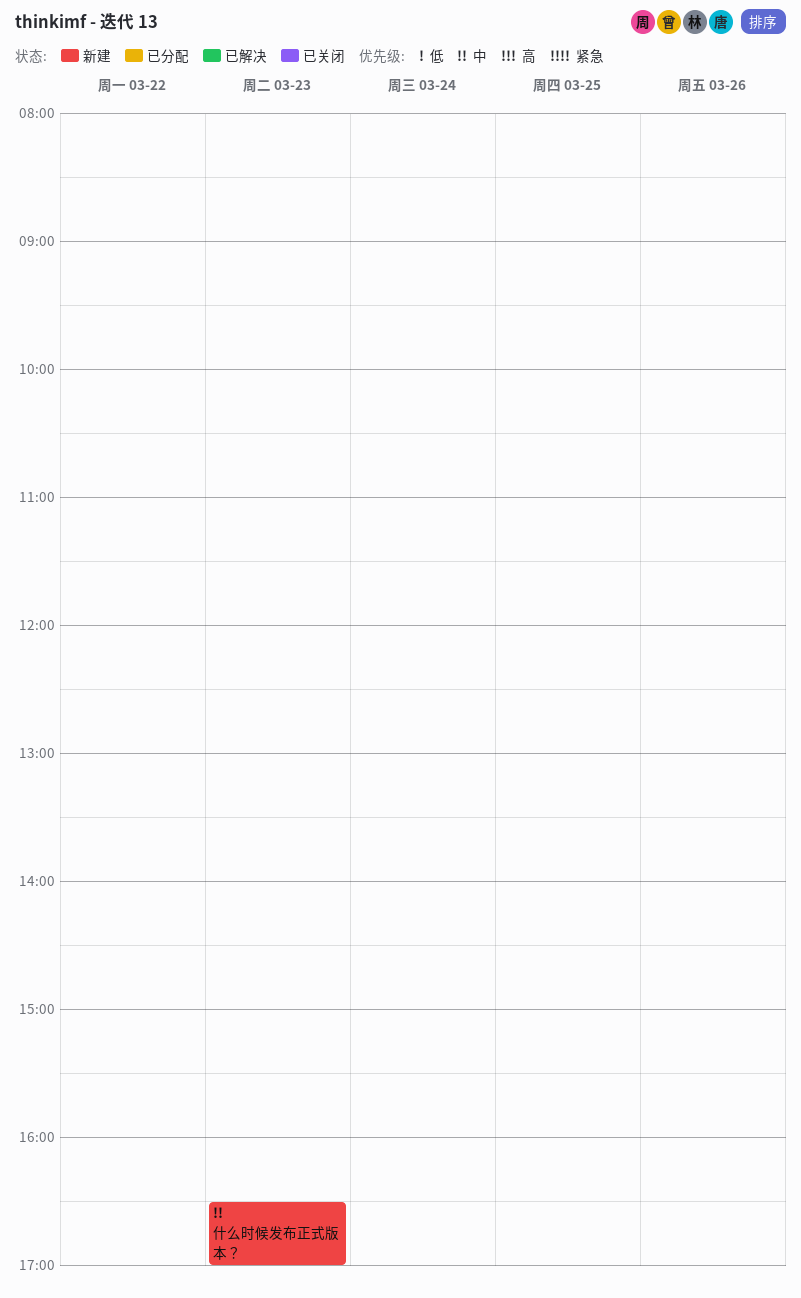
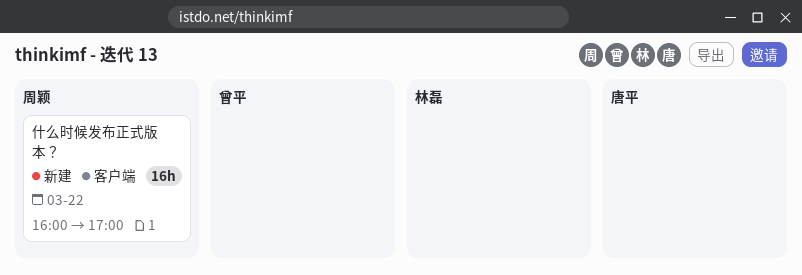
什么时候发布正式版本？, day: Mar 23 -> Mar 22
什么时候发布正式版本？, begins: 16:30 -> 16:00

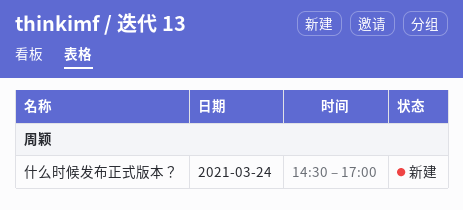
什么时候发布正式版本？, day: Mar 22 -> Mar 24
什么时候发布正式版本？, begins: 16:00 -> 14:30

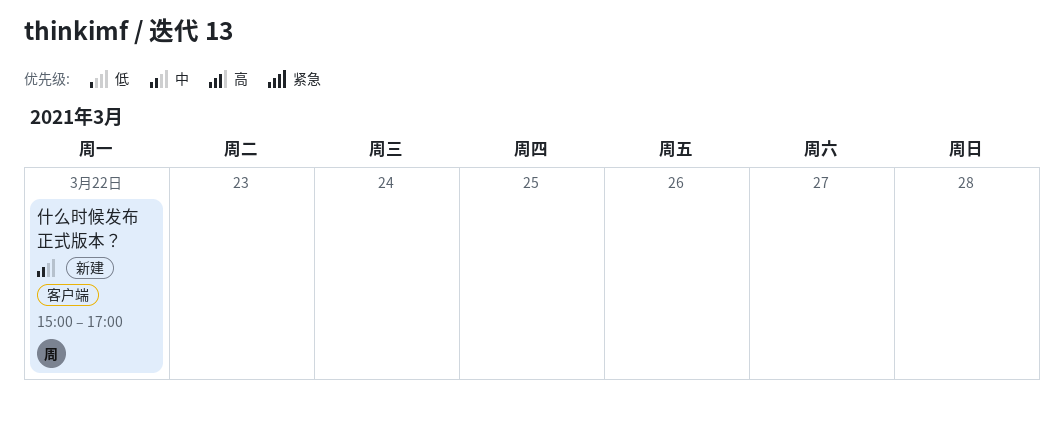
什么时候发布正式版本？, day: Mar 24 -> Mar 22
什么时候发布正式版本？, begins: 14:30 -> 15:00

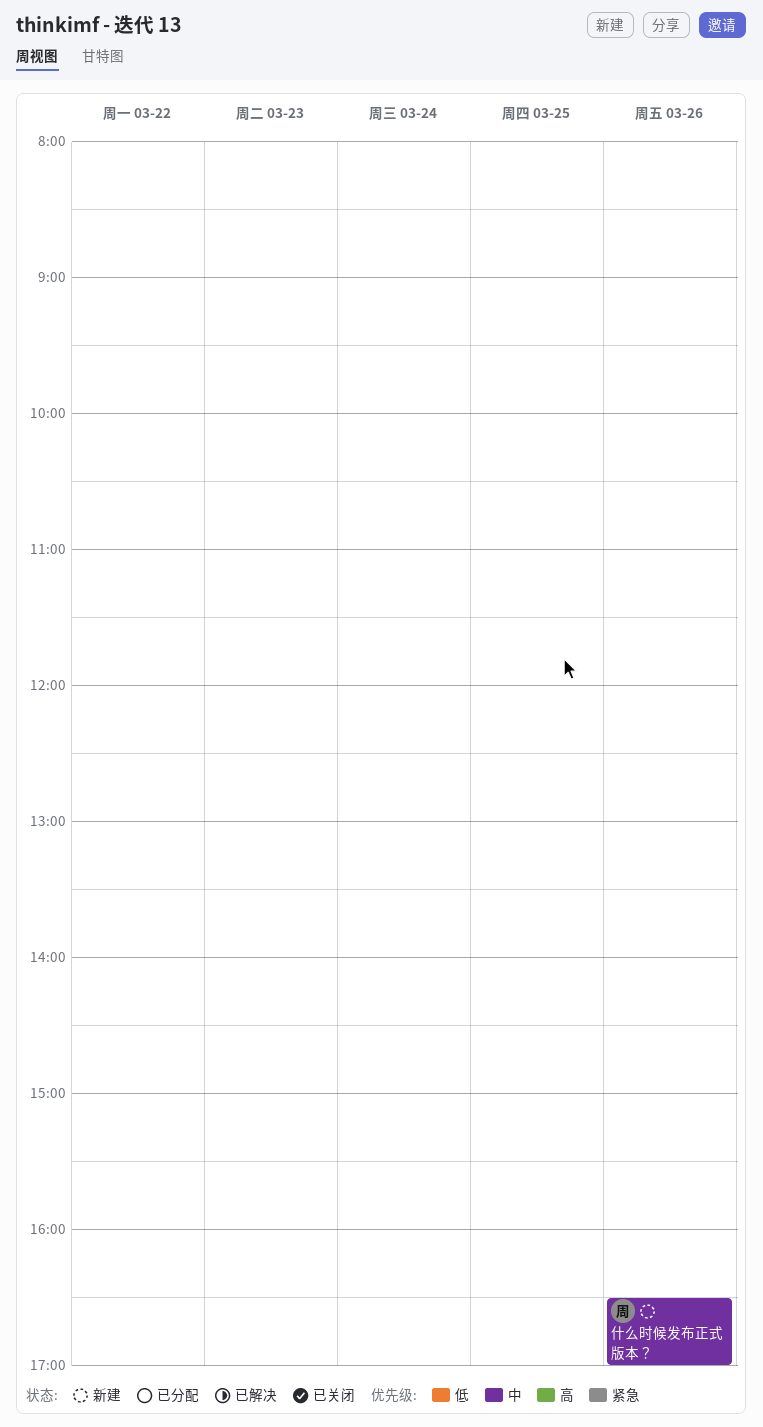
什么时候发布正式版本？, day: Mar 22 -> Mar 26
什么时候发布正式版本？, begins: 15:00 -> 16:30

